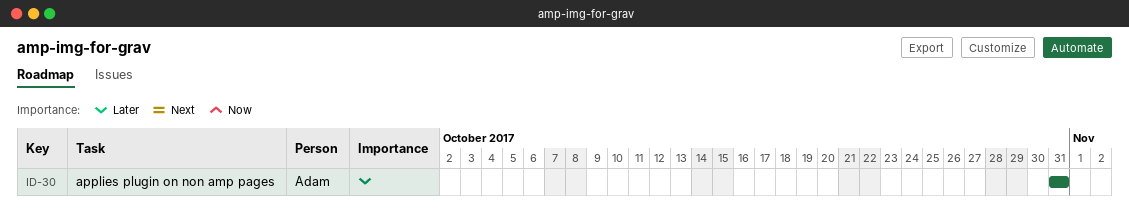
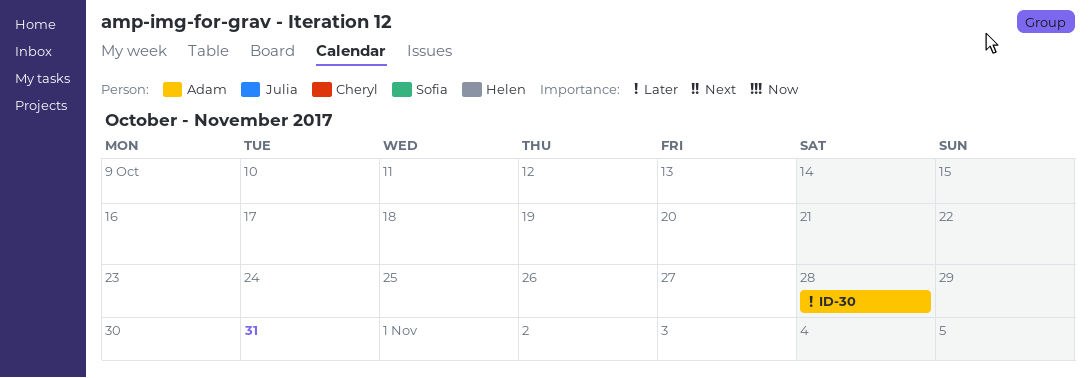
ID-30, start: Oct 31 -> Oct 28
ID-30, due: Oct 31 -> Oct 28

